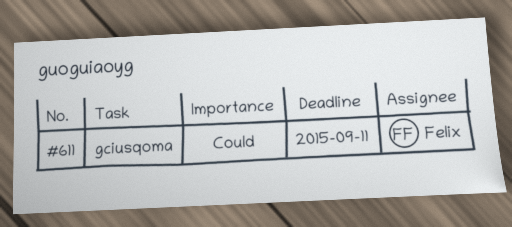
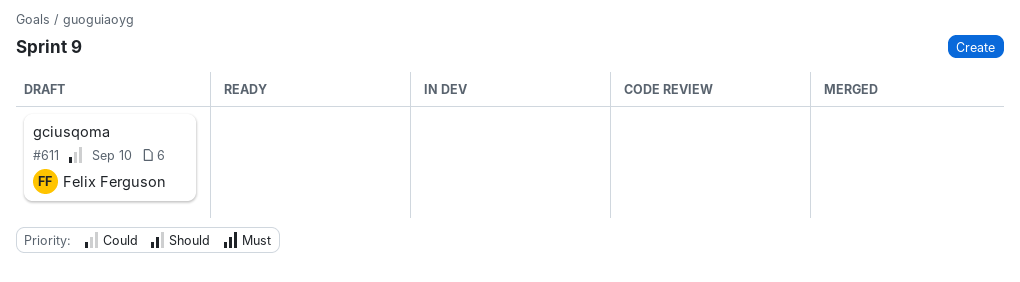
#611, due: Sep 11 -> Sep 10

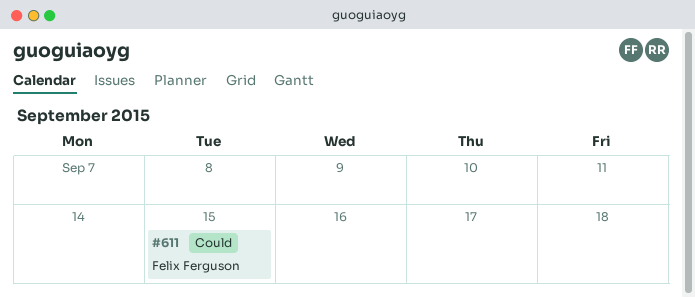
#611, due: Sep 10 -> Sep 15

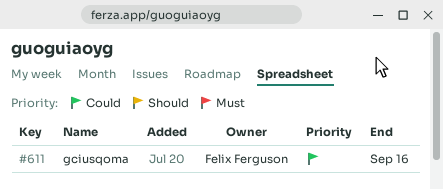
#611, due: Sep 15 -> Sep 16

